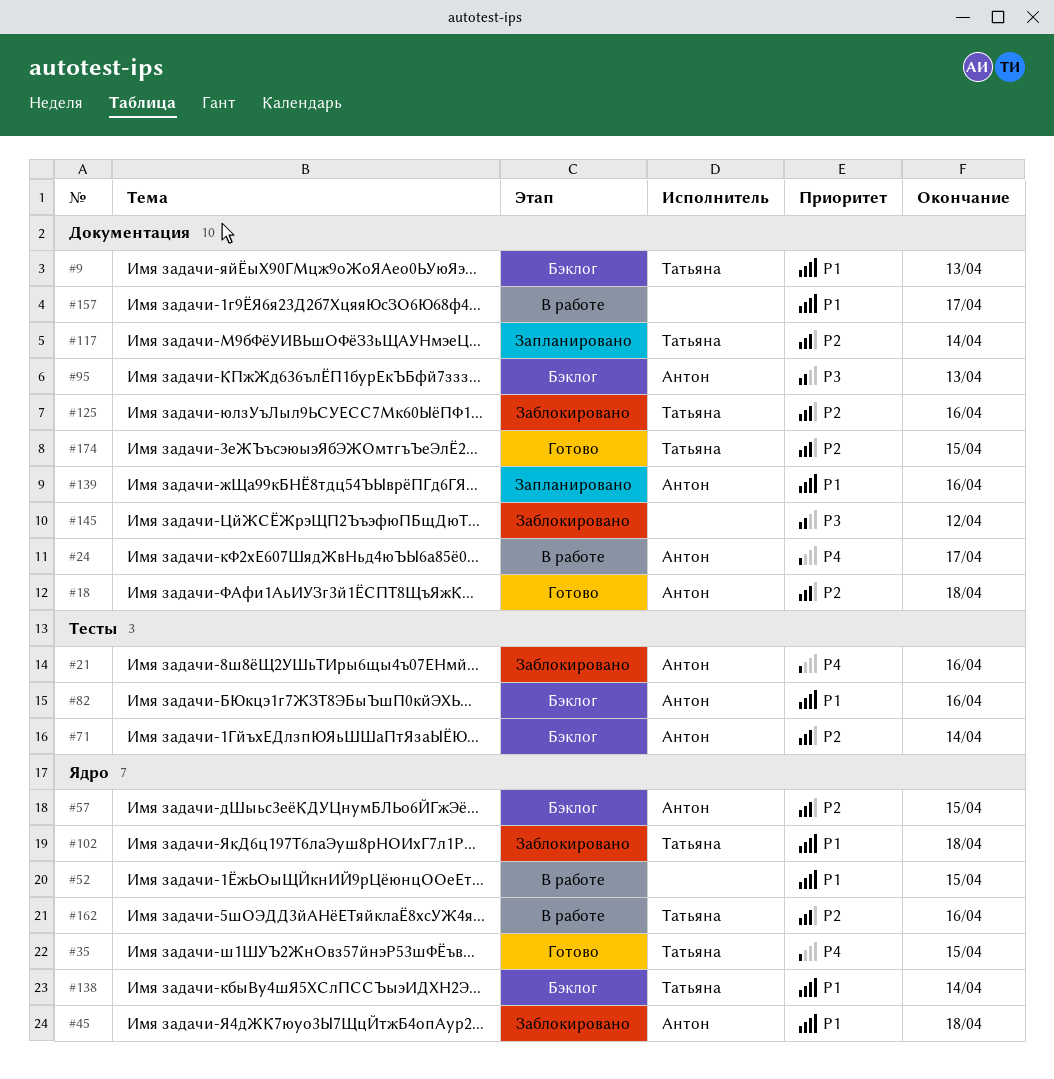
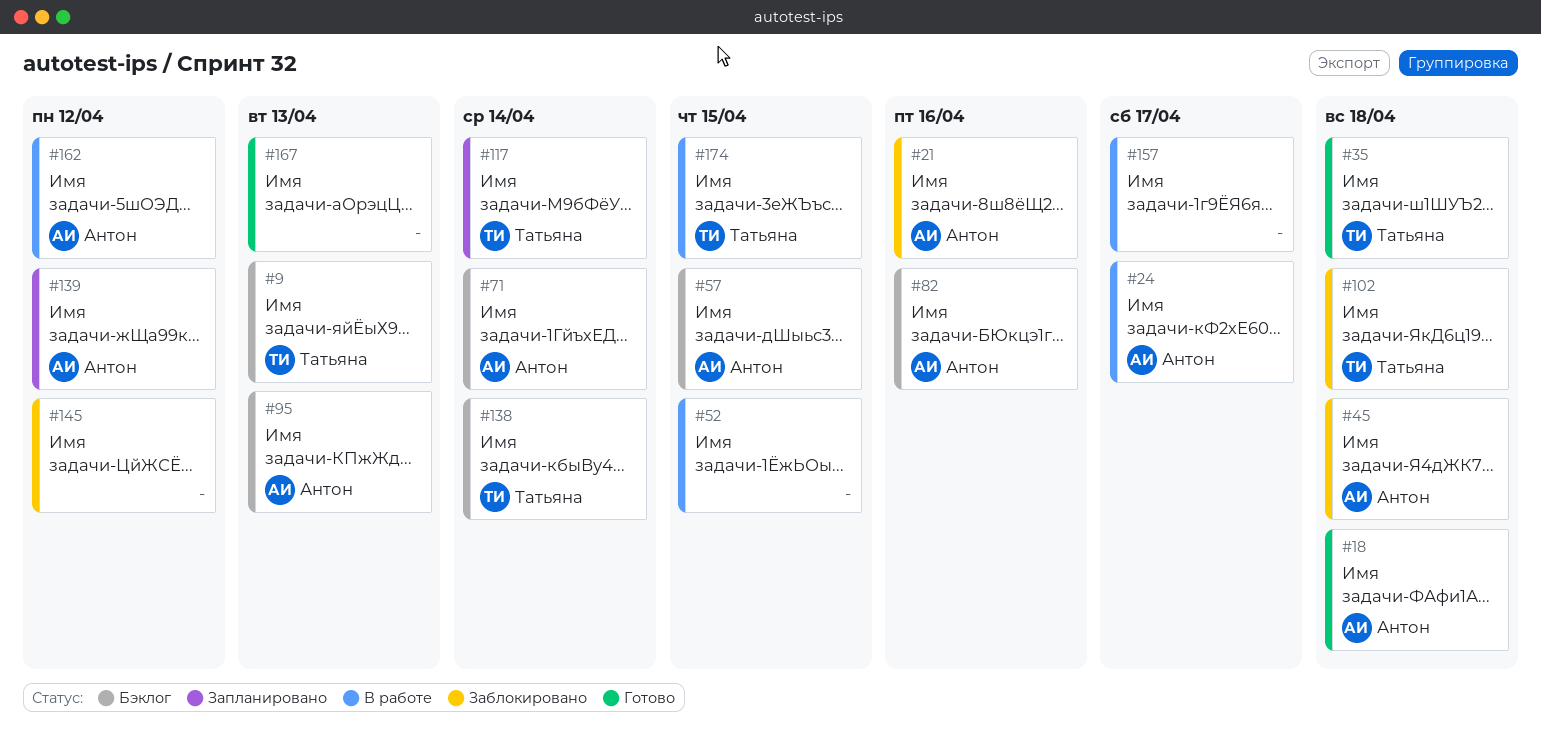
#35, due: Apr 15 -> Apr 18
#125: present -> none
#139, due: Apr 16 -> Apr 12
#162, owner: Татьяна -> Антон
#162, due: Apr 16 -> Apr 12
#167: none -> present
#174, status: Готово -> В работе

